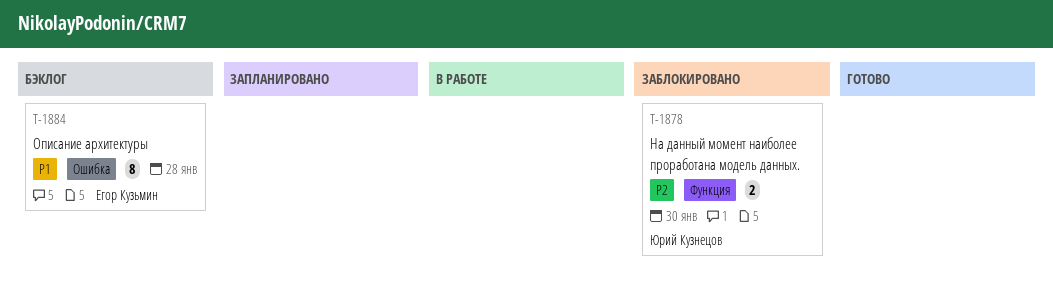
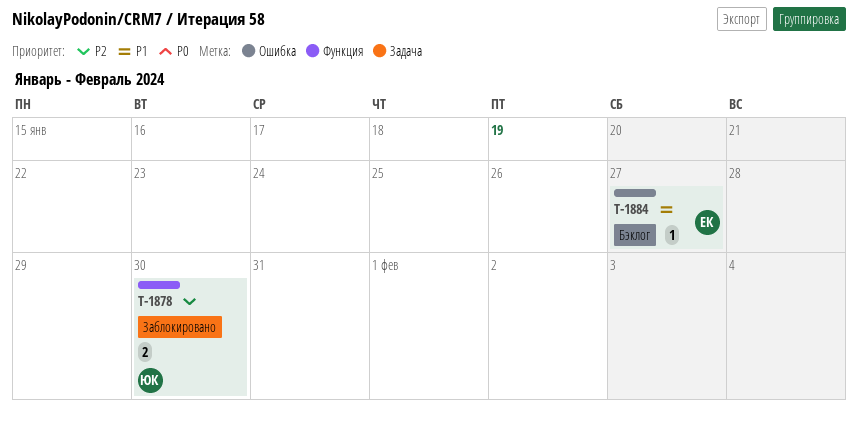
T-1884, estimate: 8 -> 1
T-1884, due: Jan 28 -> Jan 27

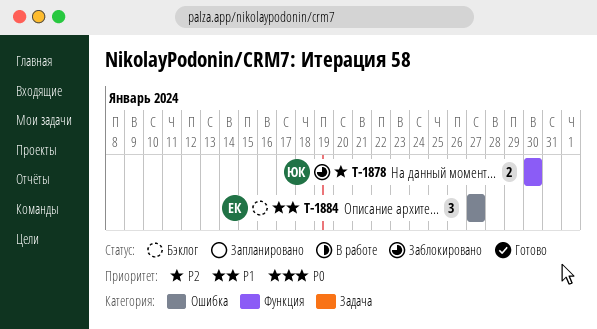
T-1884, estimate: 1 -> 3

